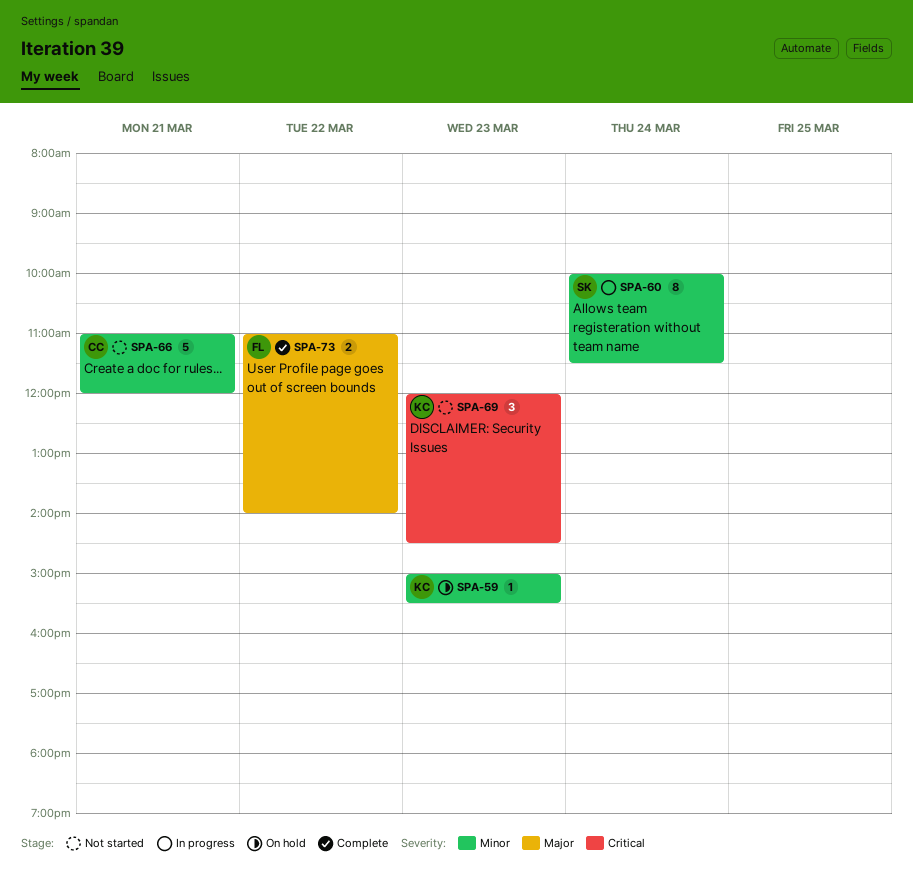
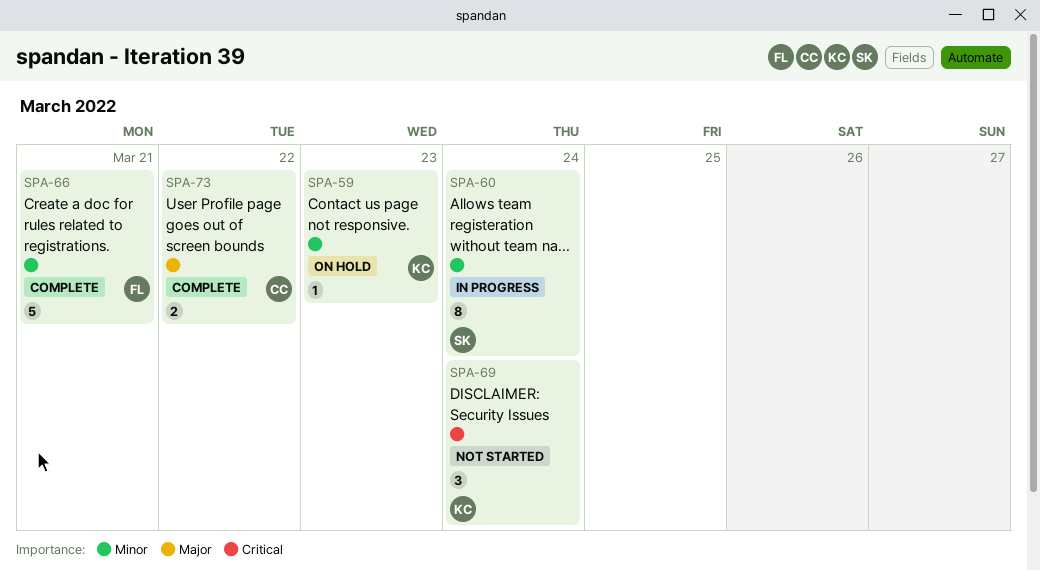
SPA-66, status: Not started -> Complete
SPA-66, owner: CC -> FL
SPA-69, day: Mar 23 -> Mar 24
SPA-73, owner: FL -> CC

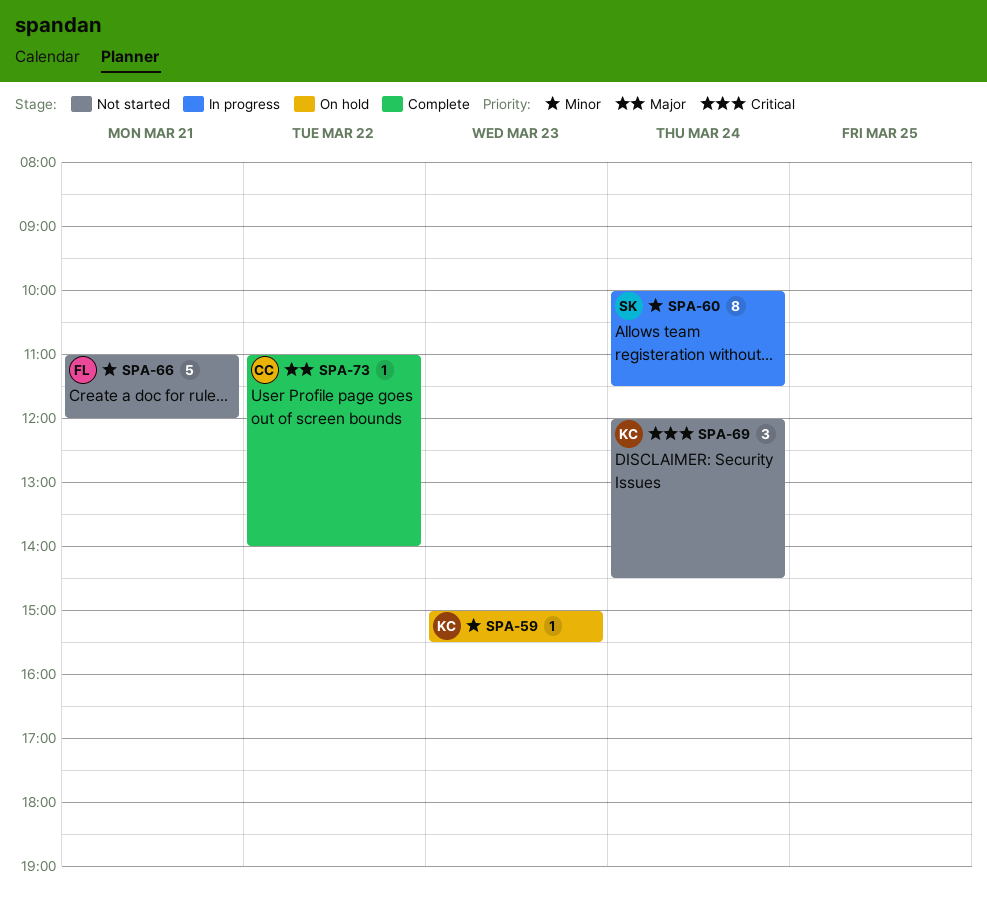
SPA-66, status: Complete -> Not started
SPA-73, estimate: 2 -> 1

